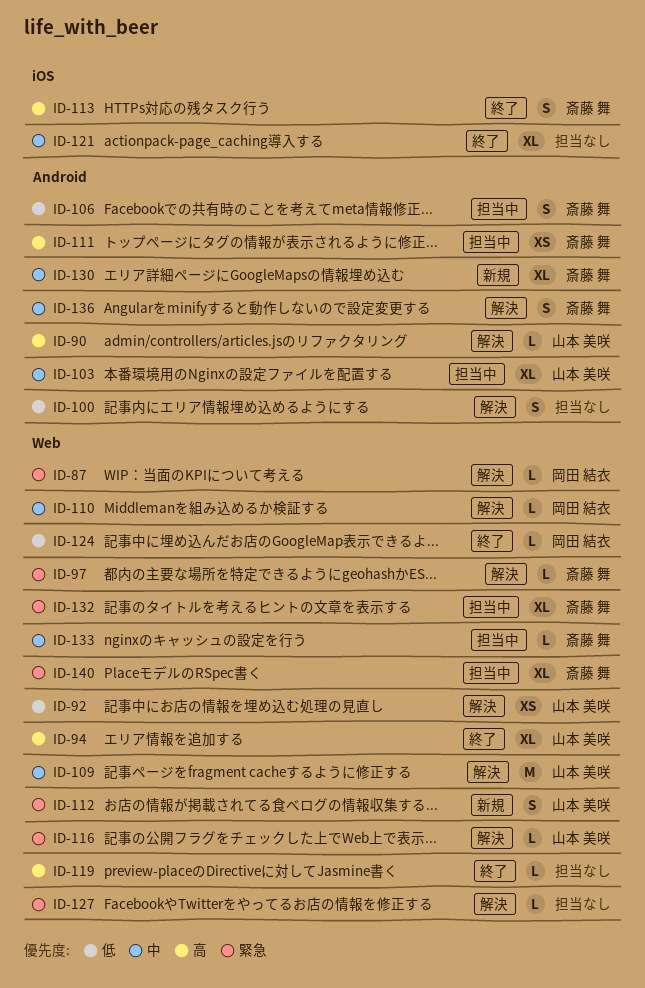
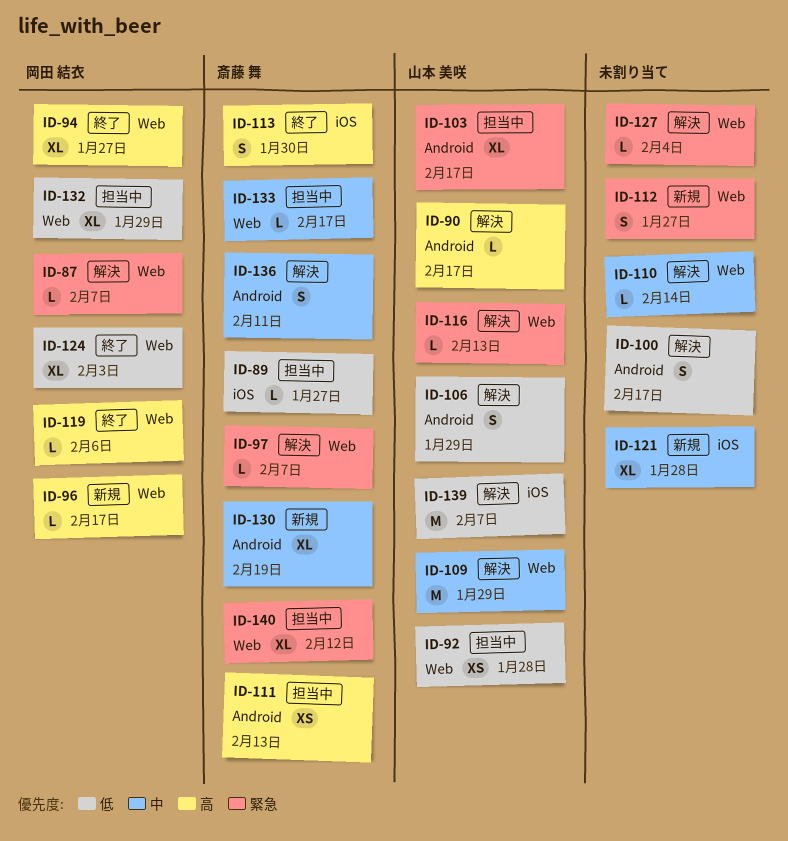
ID-89: none -> present
ID-92, status: 解決 -> 担当中
ID-94, owner: 山本 美咲 -> 岡田 結衣
ID-96: none -> present
ID-103, priority: 中 -> 緊急
ID-106, status: 担当中 -> 解決
ID-106, owner: 斎藤 舞 -> 山本 美咲
ID-110, owner: 岡田 結衣 -> none
ID-112, owner: 山本 美咲 -> none
ID-119, owner: none -> 岡田 結衣
ID-121, status: 終了 -> 新規
ID-124, estimate: L -> XL
ID-132, owner: 斎藤 舞 -> 岡田 結衣
ID-132, priority: 緊急 -> 低
ID-139: none -> present

